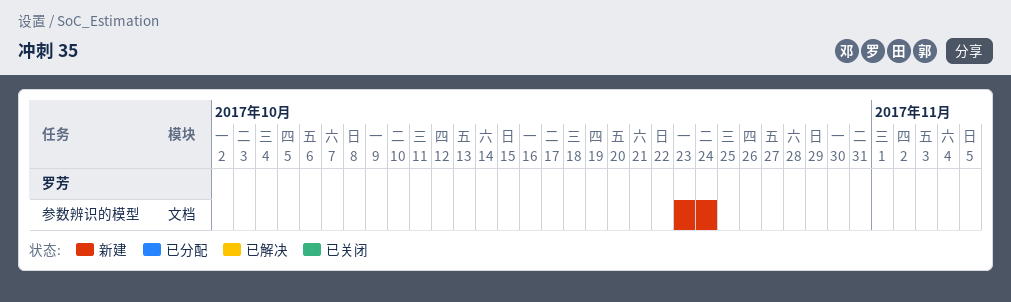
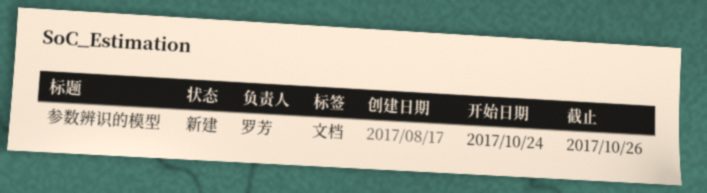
参数辨识的模型, start: Oct 23 -> Oct 24
参数辨识的模型, due: Oct 24 -> Oct 26

